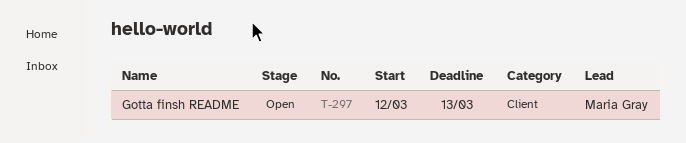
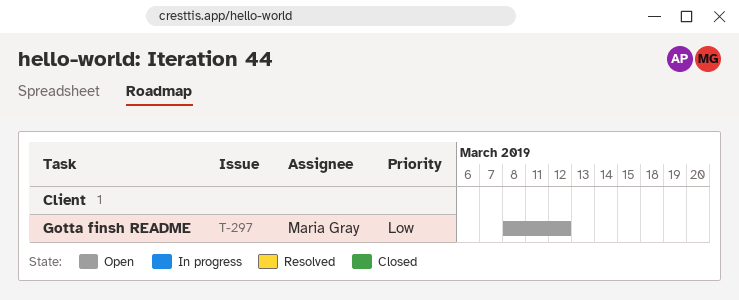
T-297, start: Mar 12 -> Mar 8
T-297, due: Mar 13 -> Mar 12

